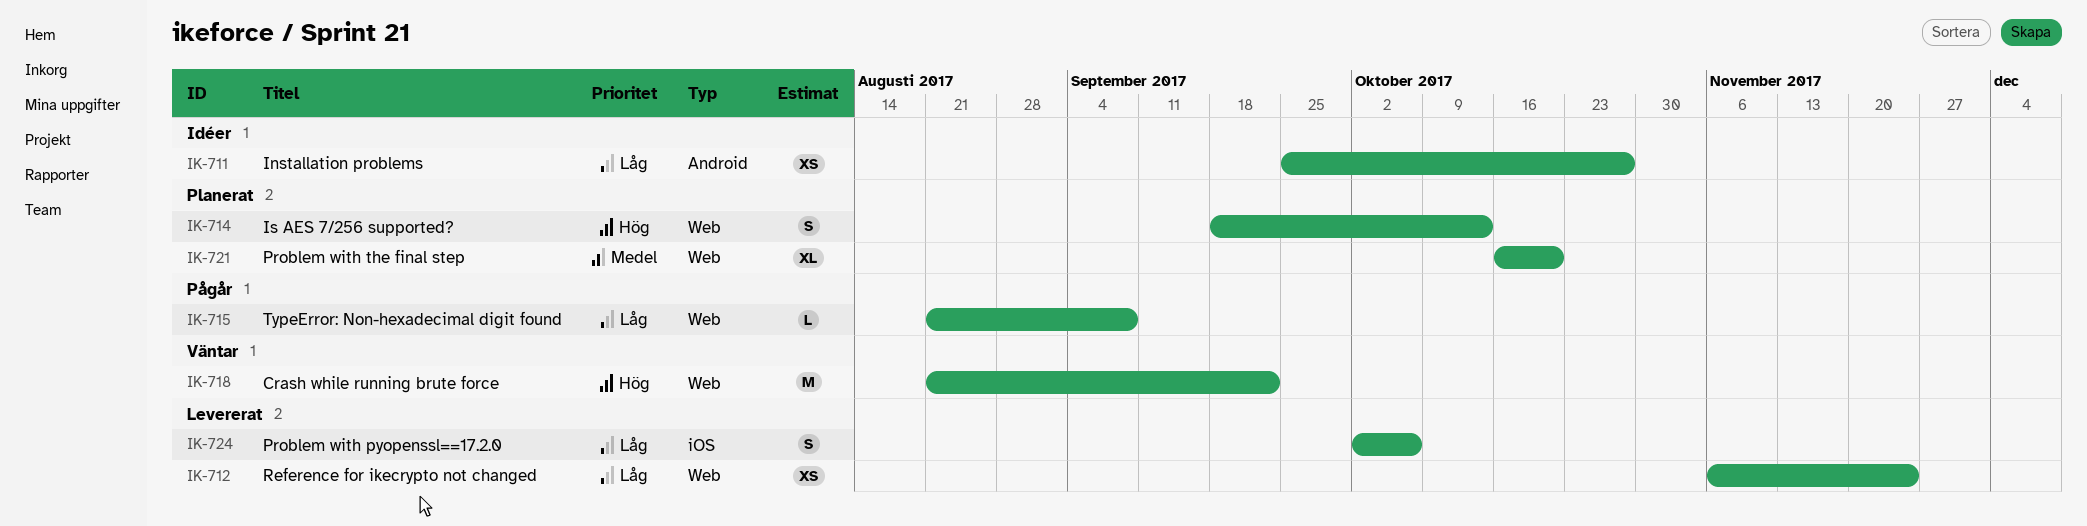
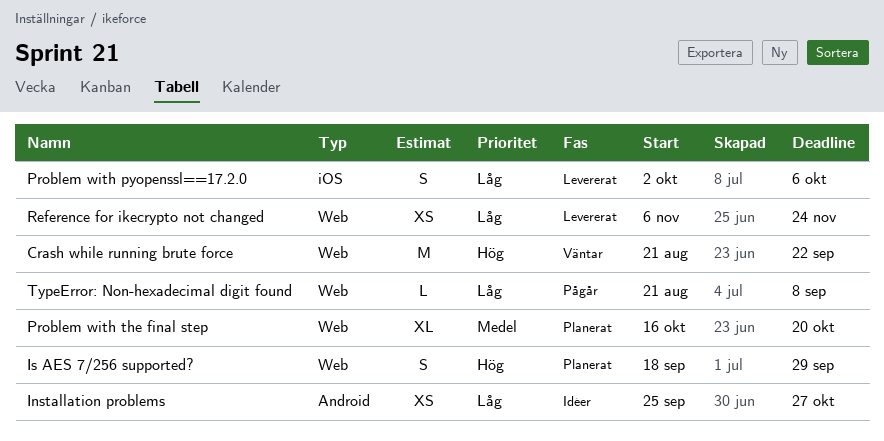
Is AES 7/256 supported?, due: Oct 13 -> Sep 29

